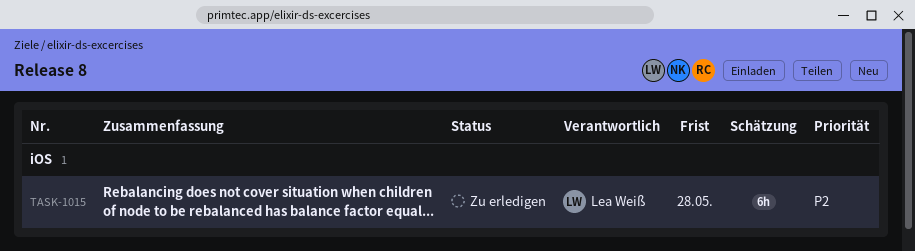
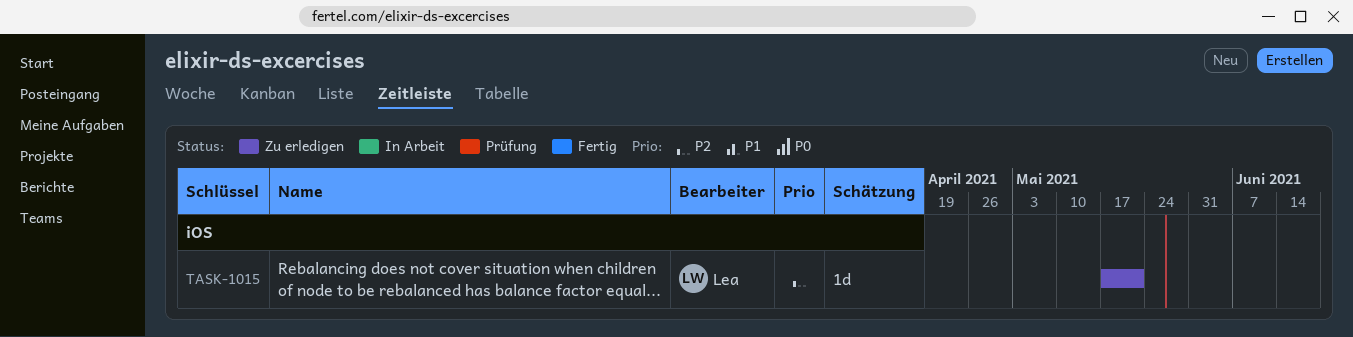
TASK-1015, estimate: 6h -> 1d
TASK-1015, due: May 28 -> May 21

